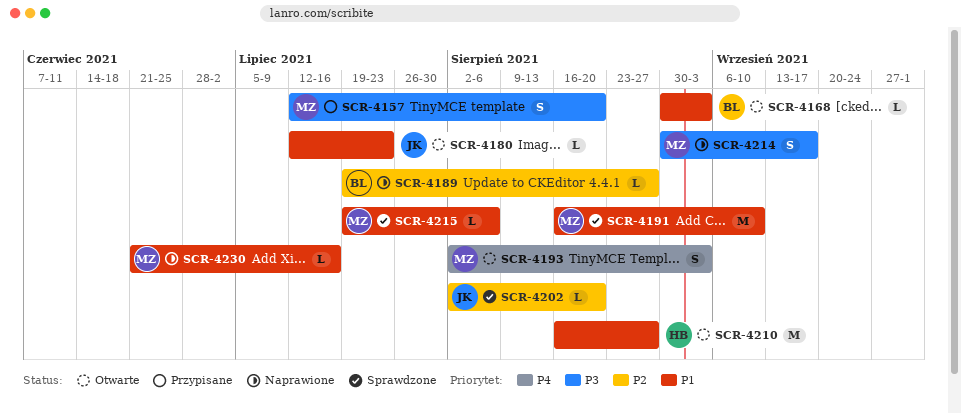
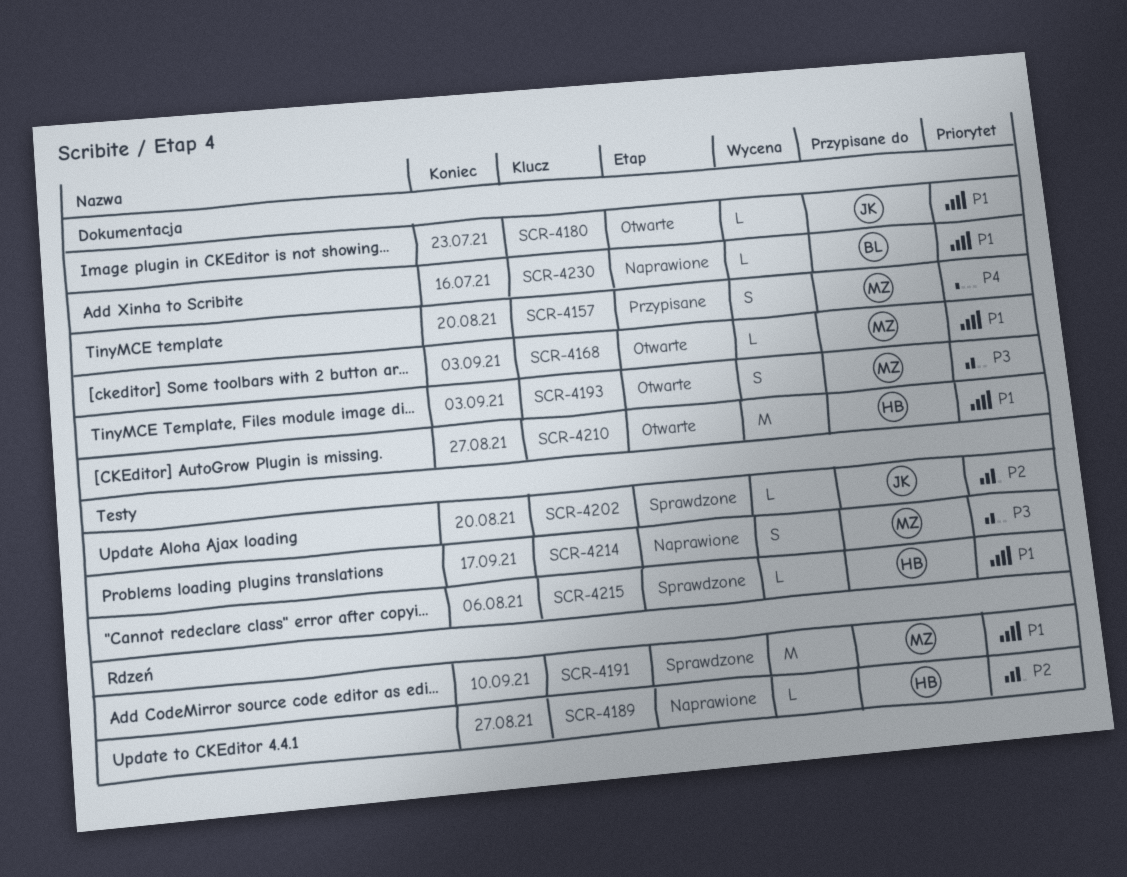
SCR-4157, priority: P3 -> P4
SCR-4168, owner: BL -> MZ
SCR-4189, owner: BL -> HB
SCR-4193, priority: P4 -> P3
SCR-4215, owner: MZ -> HB
SCR-4230, owner: MZ -> BL

